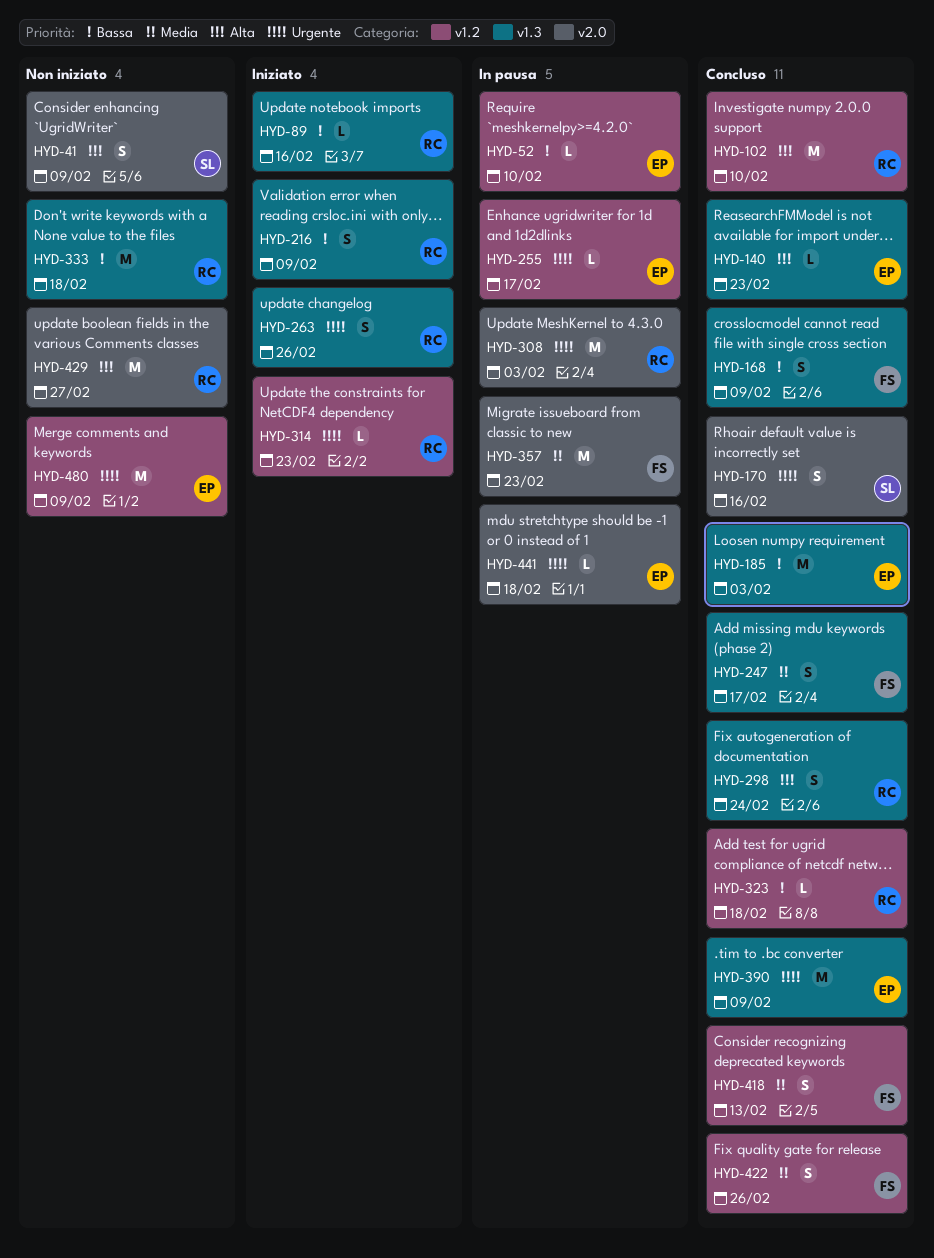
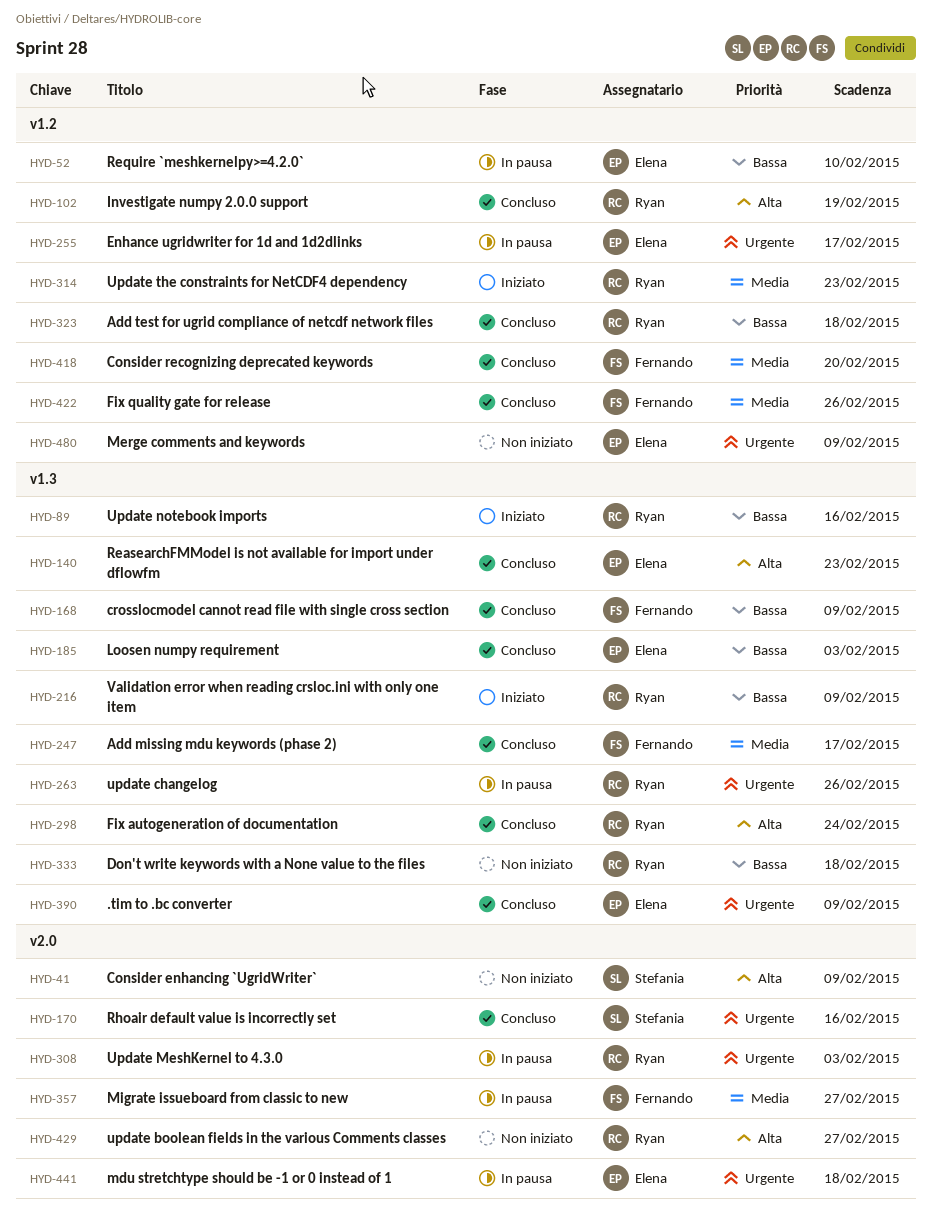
HYD-102, due: Feb 10 -> Feb 19
HYD-263, status: Iniziato -> In pausa
HYD-314, priority: Urgente -> Media
HYD-357, due: Feb 23 -> Feb 27
HYD-418, due: Feb 13 -> Feb 20

